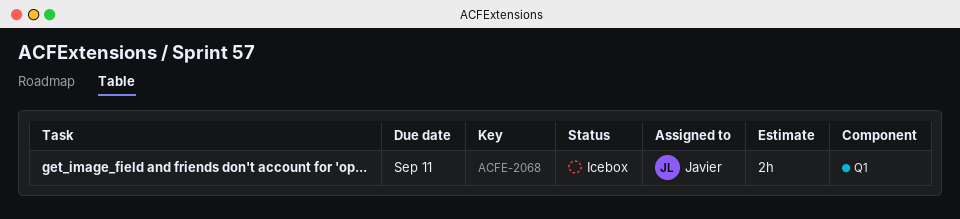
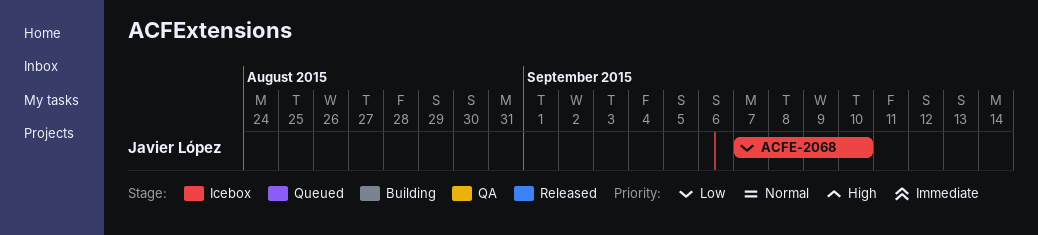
ACFE-2068, due: Sep 11 -> Sep 10

